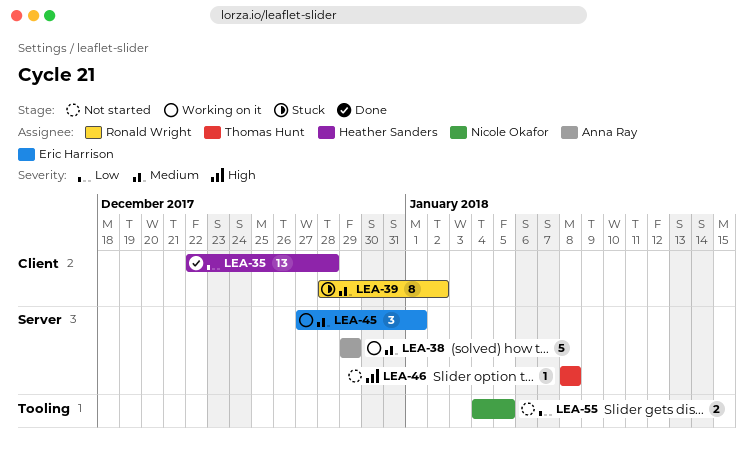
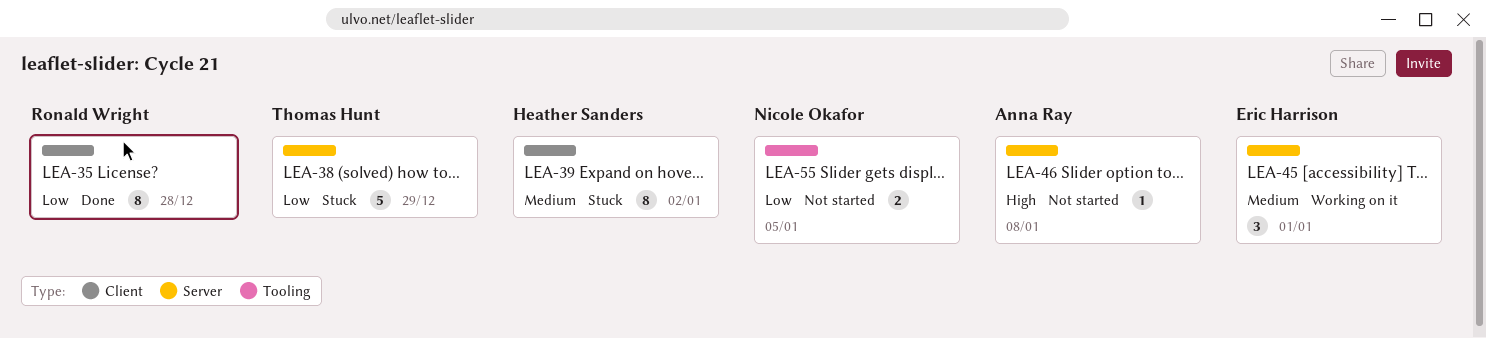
LEA-35, owner: Heather Sanders -> Ronald Wright
LEA-35, estimate: 13 -> 8
LEA-38, status: Working on it -> Stuck
LEA-38, owner: Anna Ray -> Thomas Hunt
LEA-38, priority: Medium -> Low
LEA-39, owner: Ronald Wright -> Heather Sanders
LEA-46, owner: Thomas Hunt -> Anna Ray

